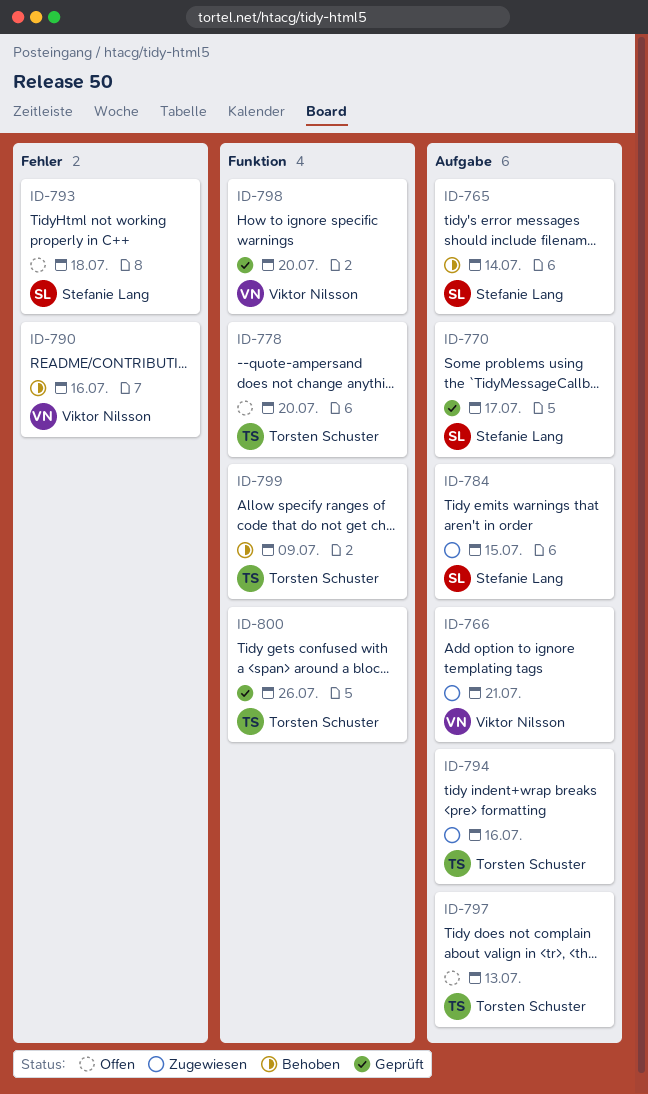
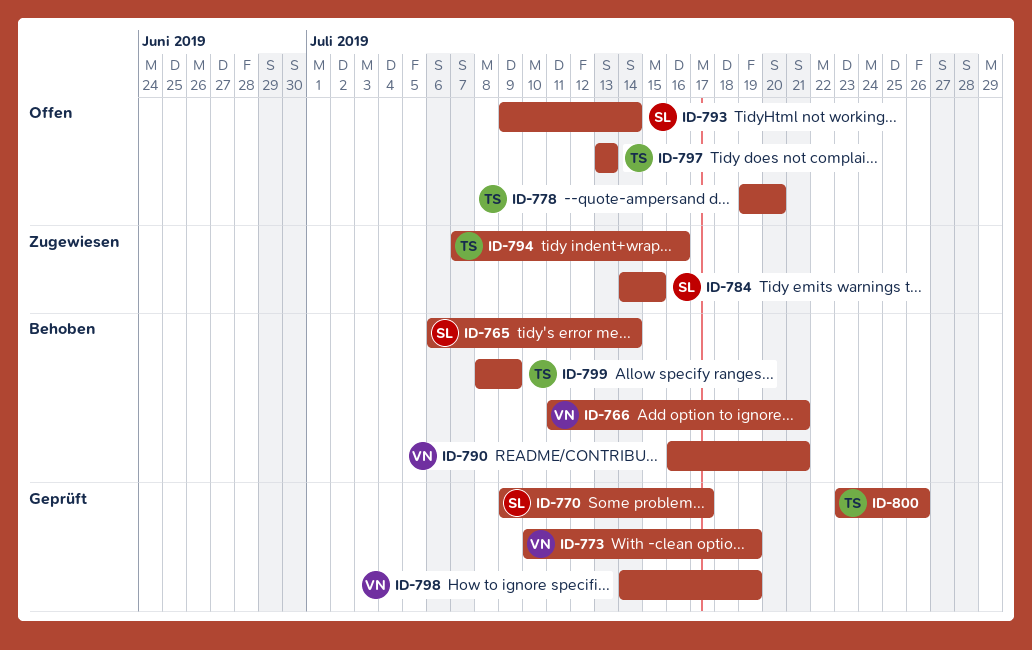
ID-766, status: Zugewiesen -> Behoben
ID-773: none -> present
ID-790, due: Jul 16 -> Jul 21
ID-793, due: Jul 18 -> Jul 14
ID-798, due: Jul 20 -> Jul 19

